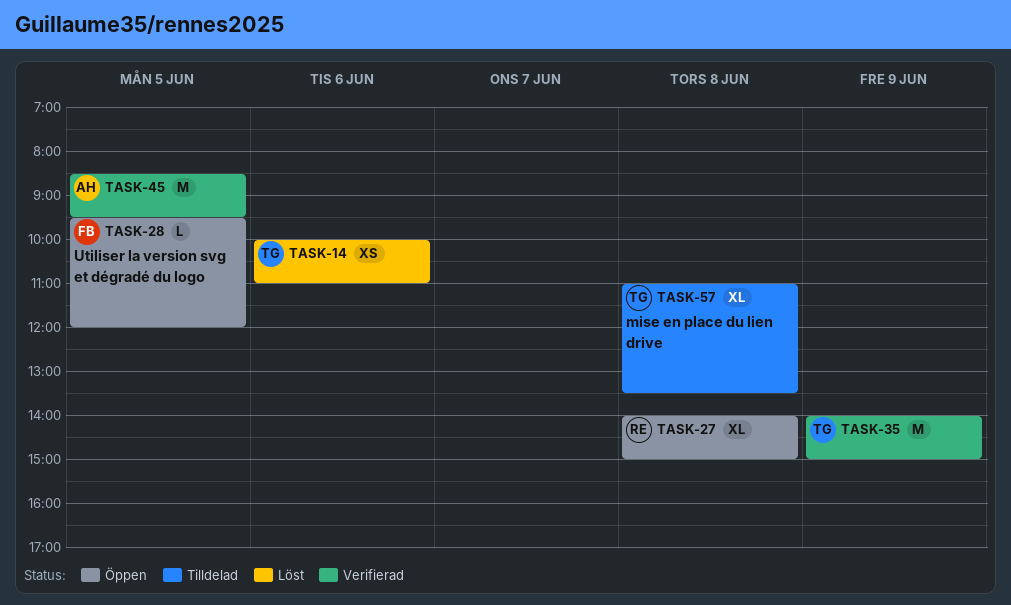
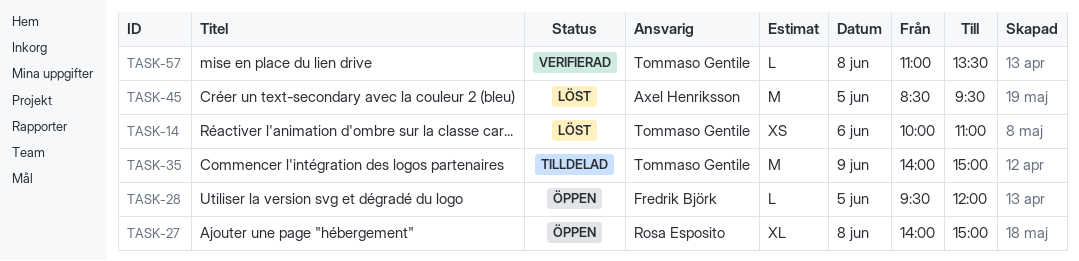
TASK-35, status: Verifierad -> Tilldelad
TASK-45, status: Verifierad -> Löst
TASK-57, status: Tilldelad -> Verifierad
TASK-57, estimate: XL -> L

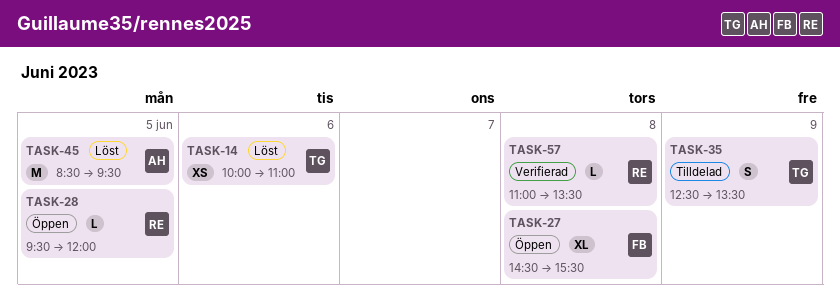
TASK-27, owner: Rosa Esposito -> Fredrik Björk
TASK-27, begins: 14:00 -> 14:30
TASK-27, ends: 15:00 -> 15:30
TASK-28, owner: Fredrik Björk -> Rosa Esposito
TASK-35, estimate: M -> S
TASK-35, begins: 14:00 -> 12:30
TASK-35, ends: 15:00 -> 13:30
TASK-57, owner: Tommaso Gentile -> Rosa Esposito

